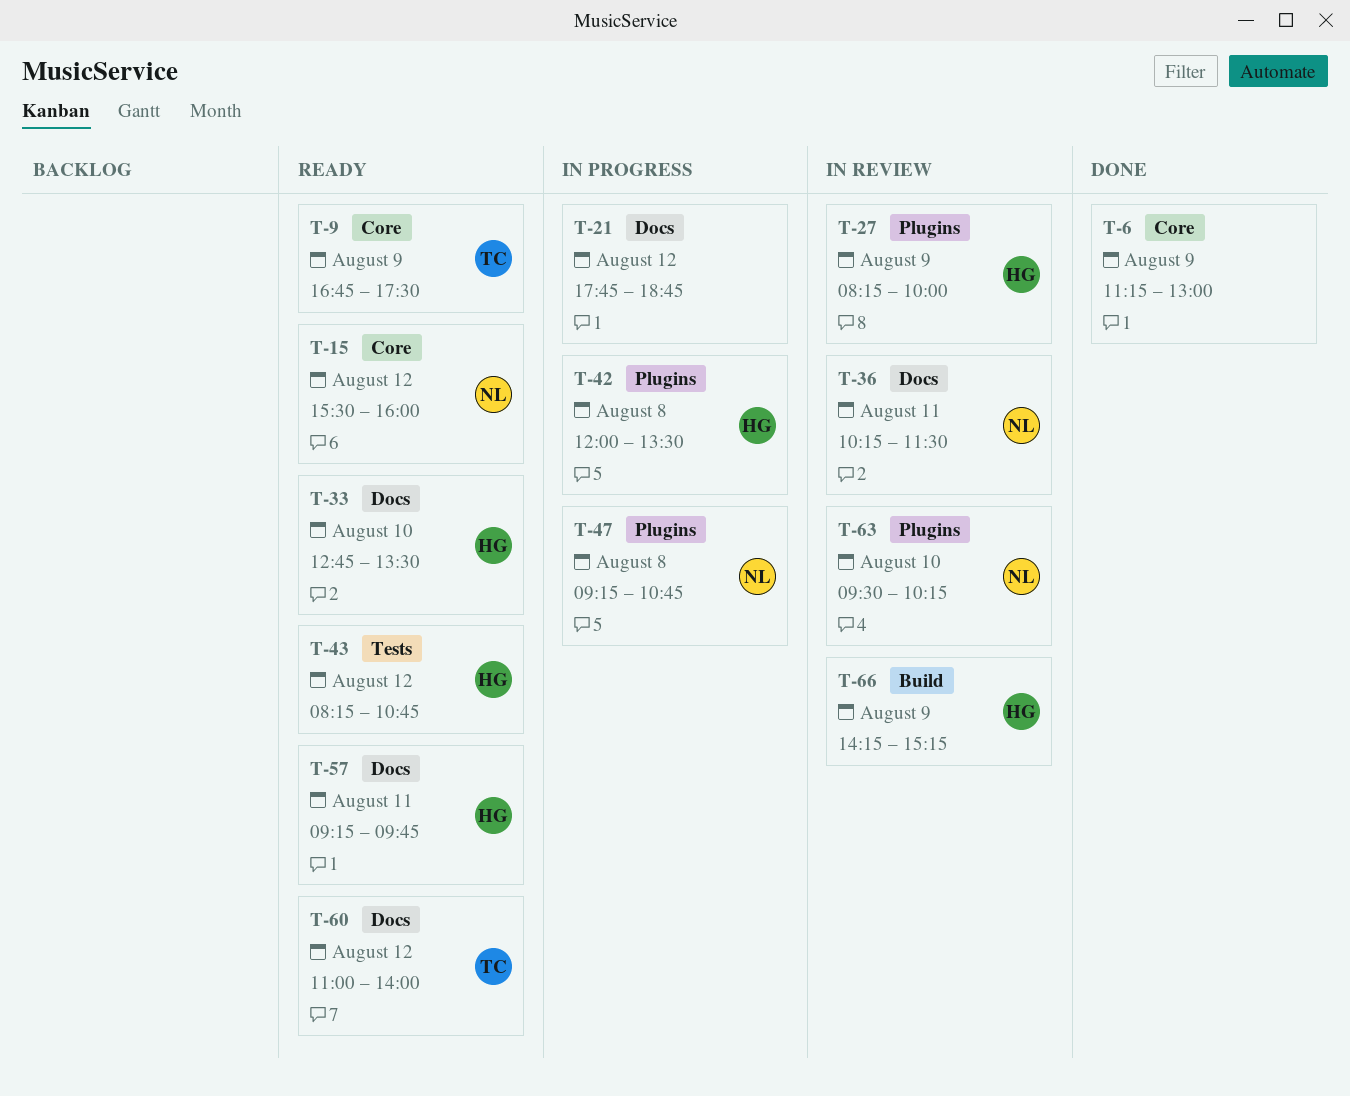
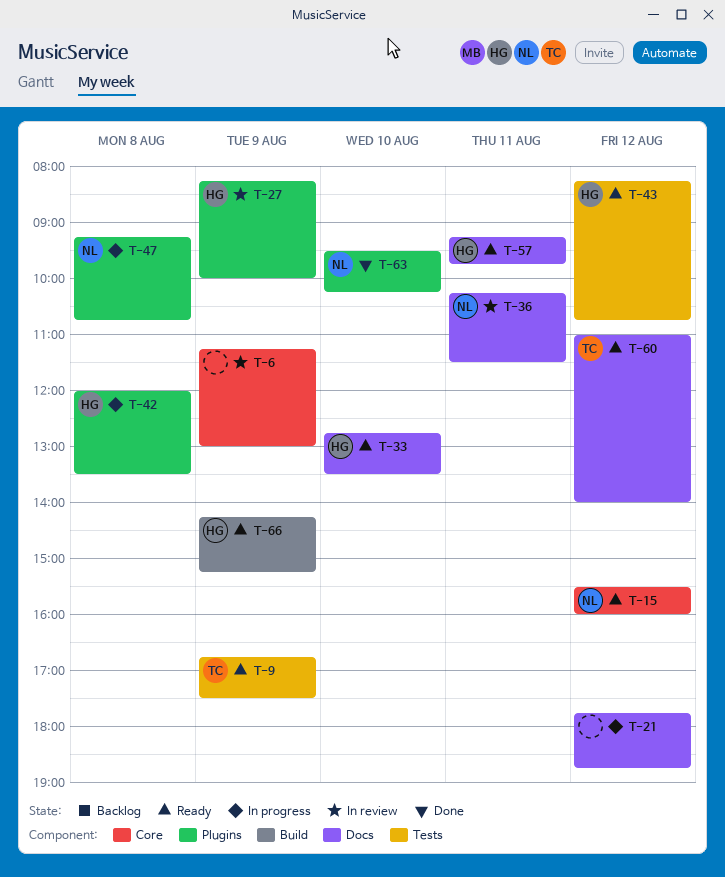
T-6, status: Done -> In review
T-9, label: Core -> Tests
T-63, status: In review -> Done
T-66, status: In review -> Ready

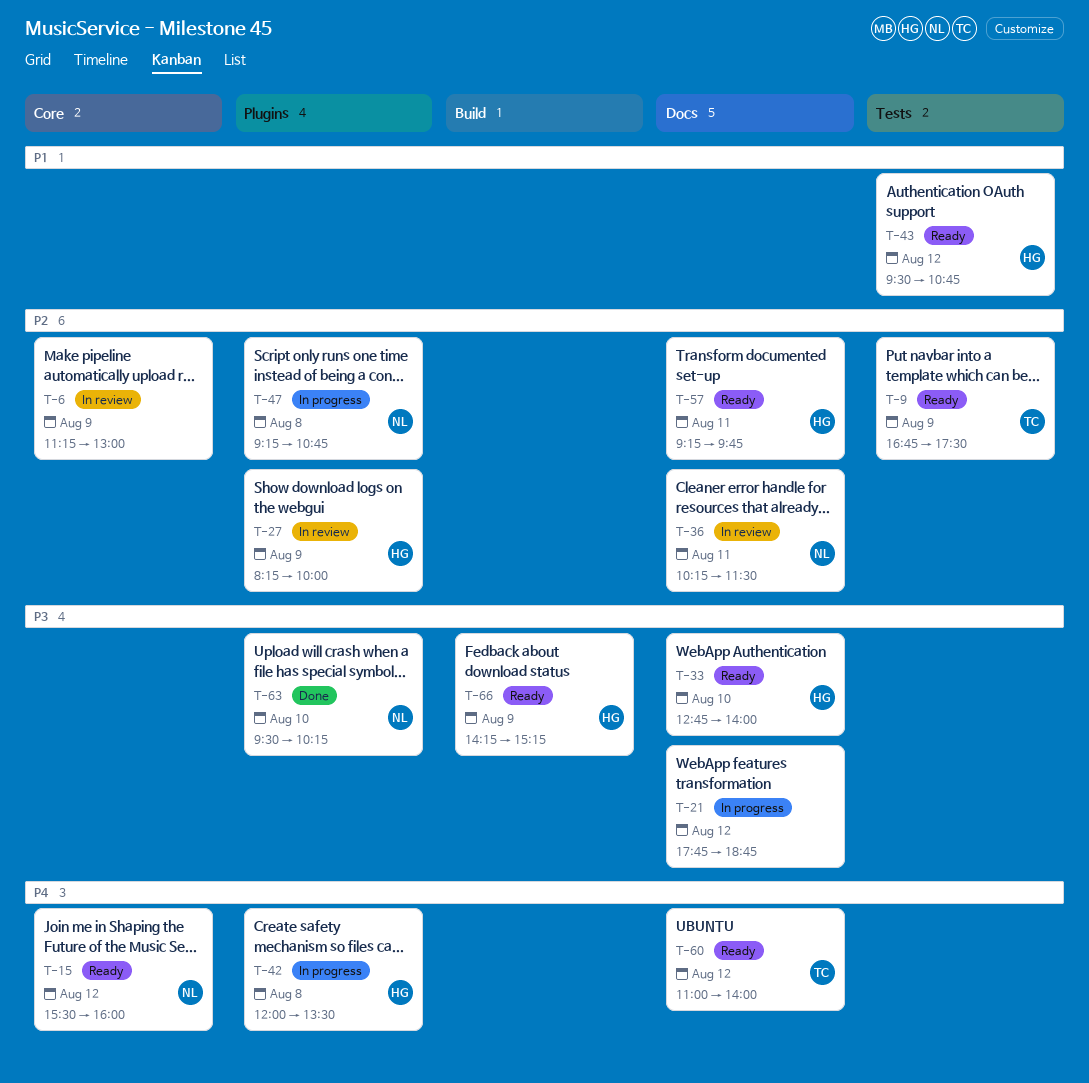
T-33, ends: 13:30 -> 14:00
T-43, begins: 08:15 -> 09:30

